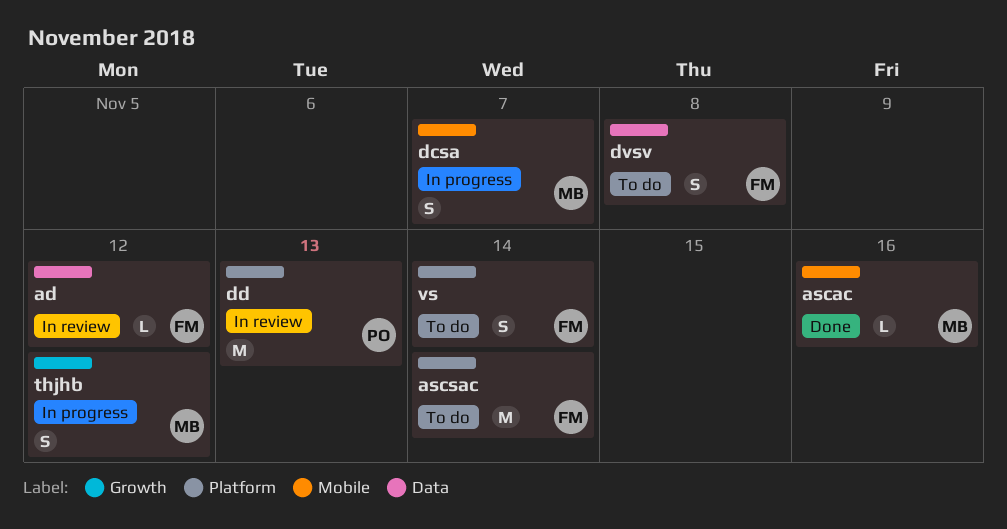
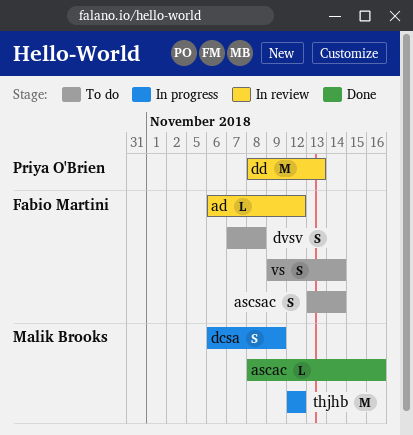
ascsac, estimate: M -> S
dcsa, due: Nov 7 -> Nov 9
thjhb, estimate: S -> M

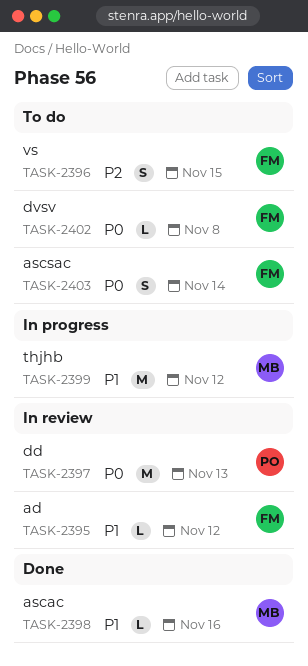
dcsa: present -> none
dvsv, estimate: S -> L
vs, due: Nov 14 -> Nov 15

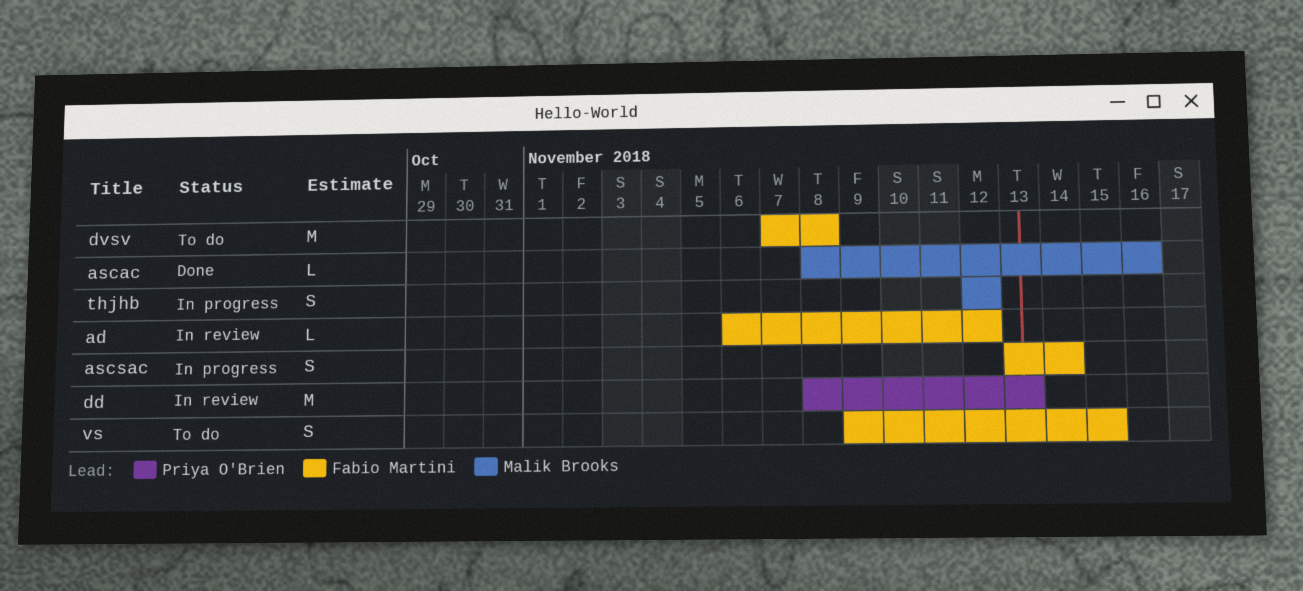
ascsac, status: To do -> In progress
dvsv, estimate: L -> M
thjhb, estimate: M -> S

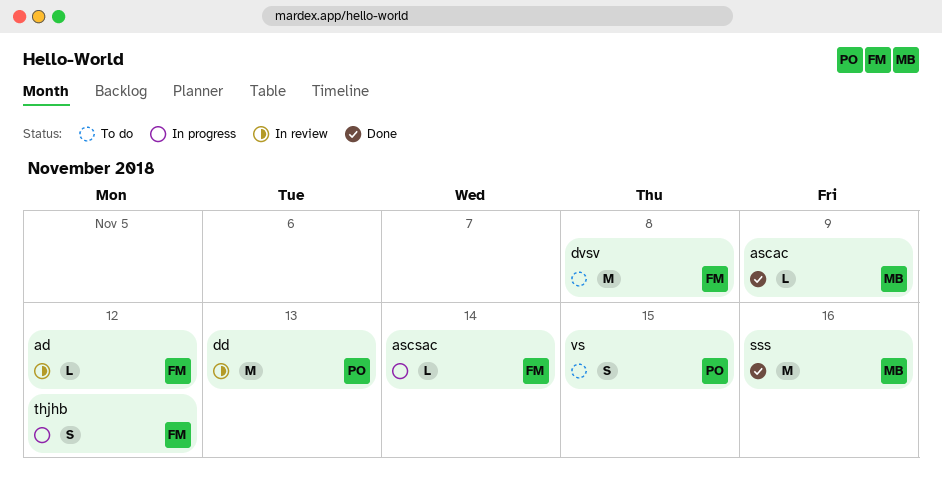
ascac, due: Nov 16 -> Nov 9
ascsac, estimate: S -> L
sss: none -> present
thjhb, owner: Malik Brooks -> Fabio Martini
vs, owner: Fabio Martini -> Priya O'Brien

